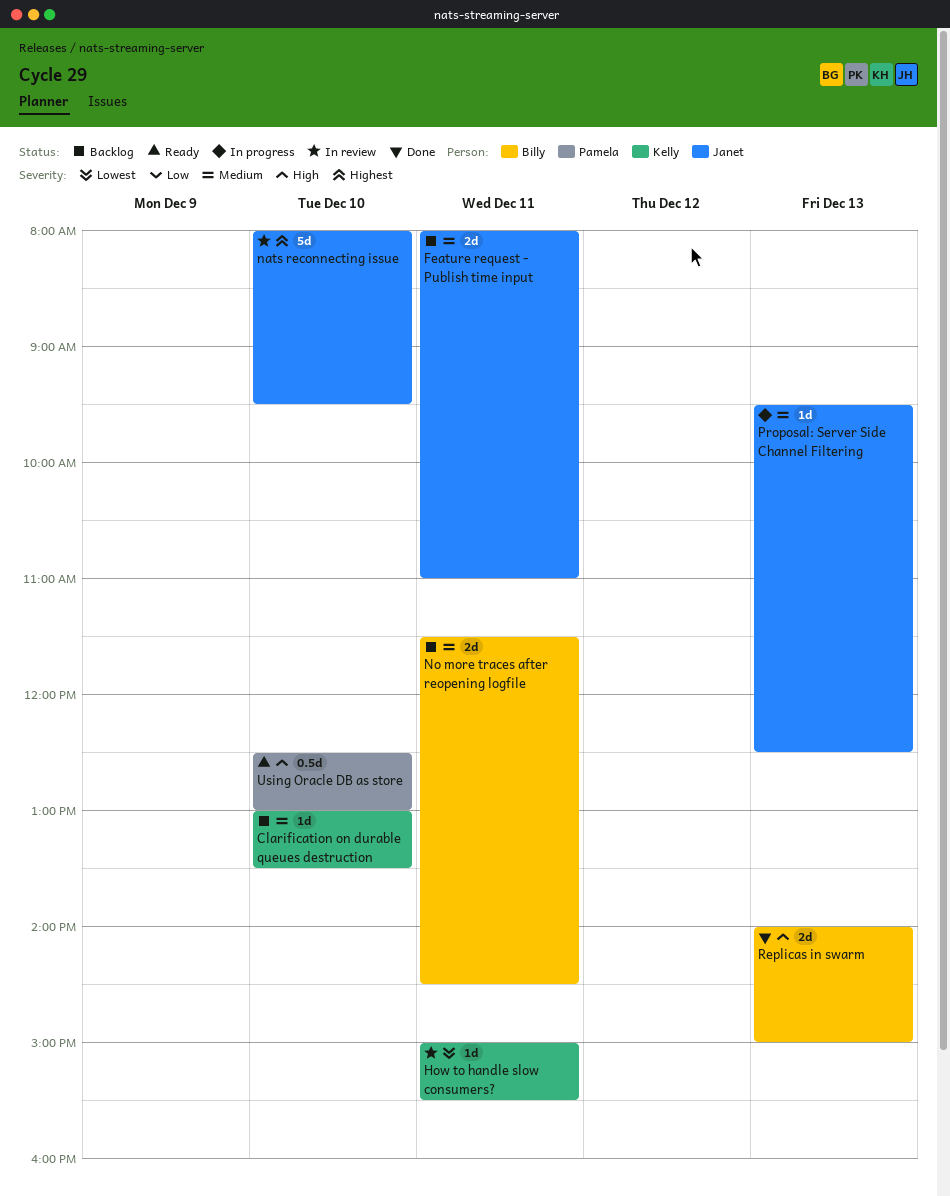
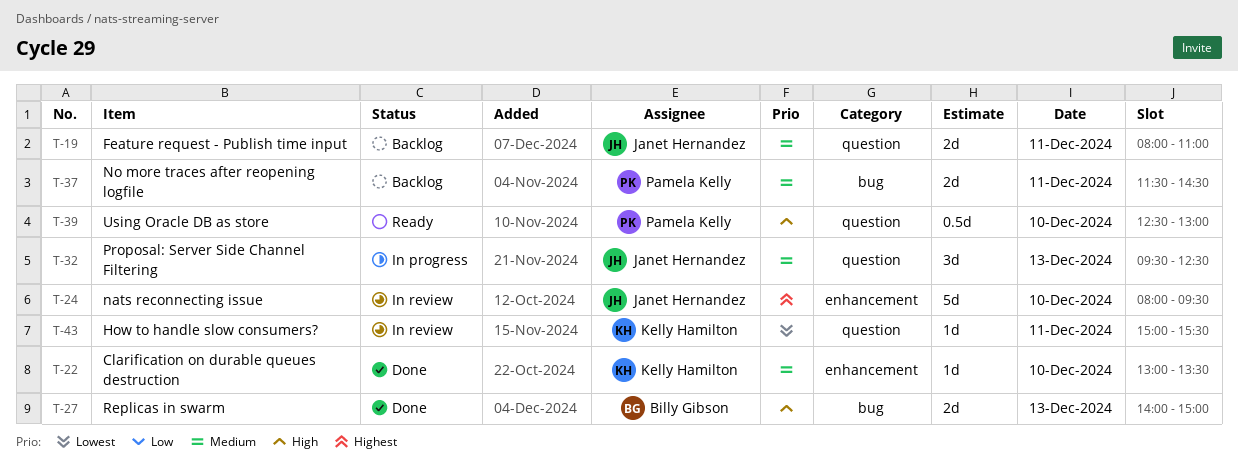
Clarification on durable queues destruction, status: Backlog -> Done
No more traces after reopening logfile, owner: Billy Gibson -> Pamela Kelly
Proposal: Server Side Channel Filtering, estimate: 1d -> 3d

